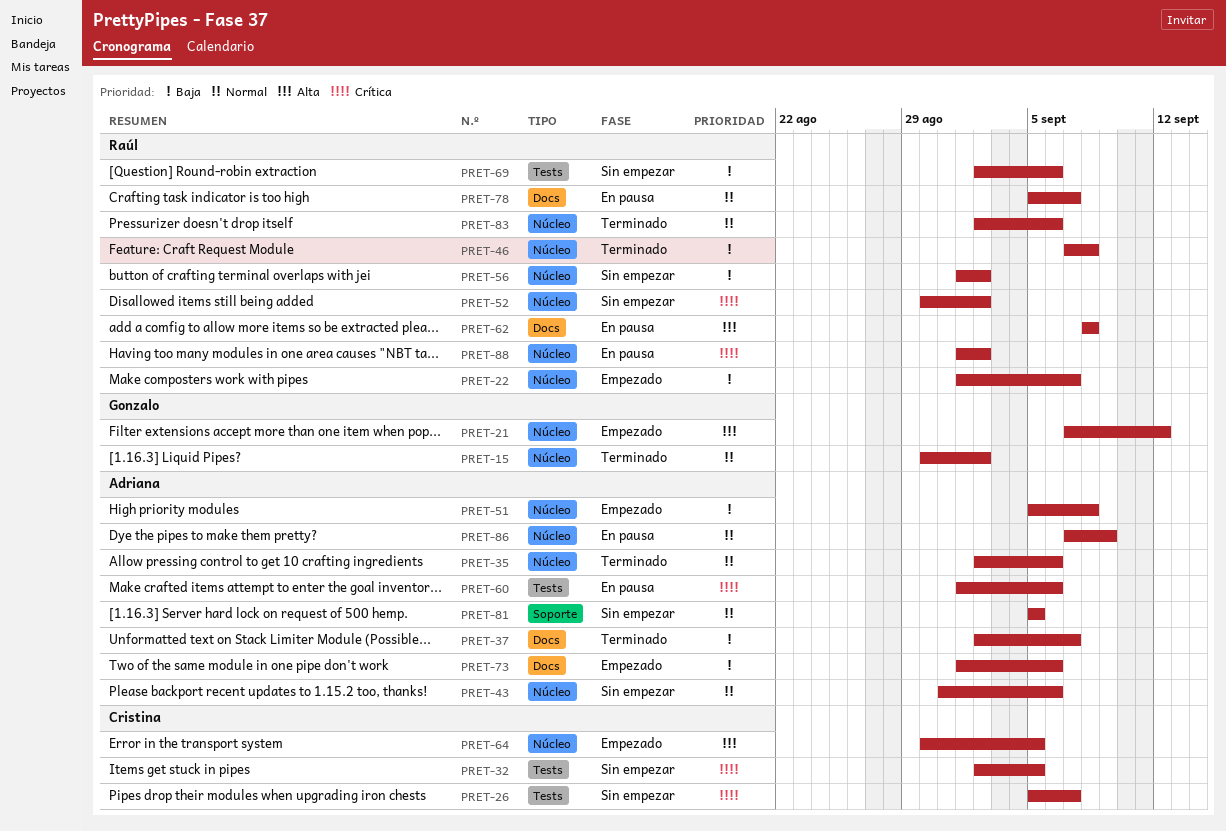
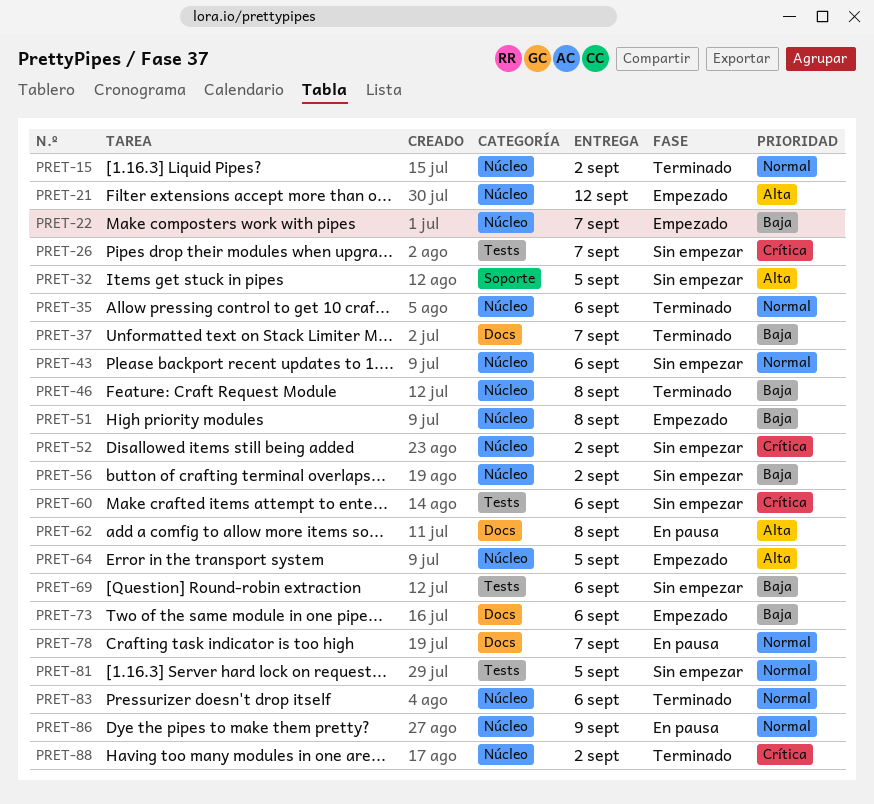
PRET-32, priority: Crítica -> Alta
PRET-32, label: Tests -> Soporte
PRET-60, status: En pausa -> Sin empezar
PRET-81, label: Soporte -> Tests
PRET-88, status: En pausa -> Terminado

